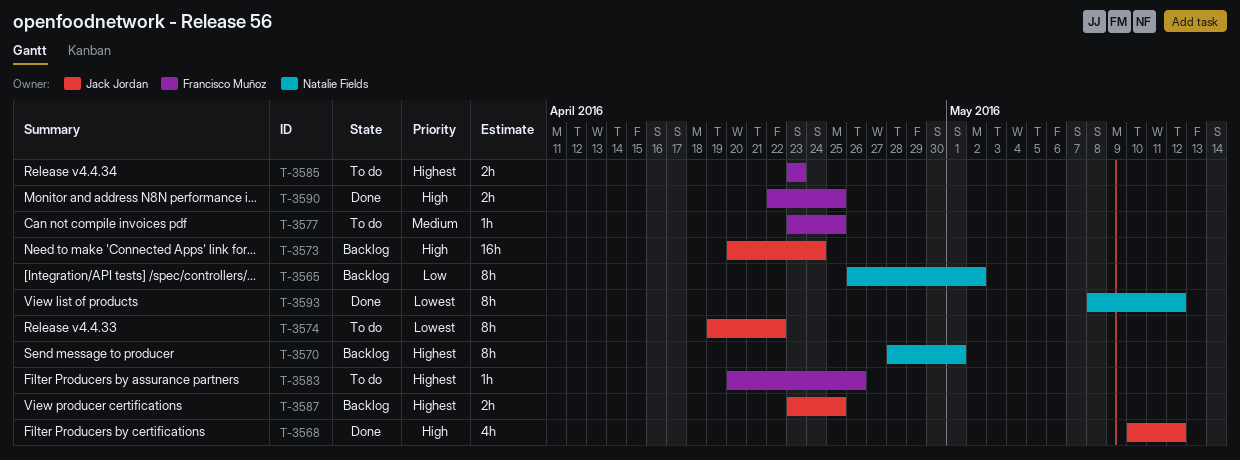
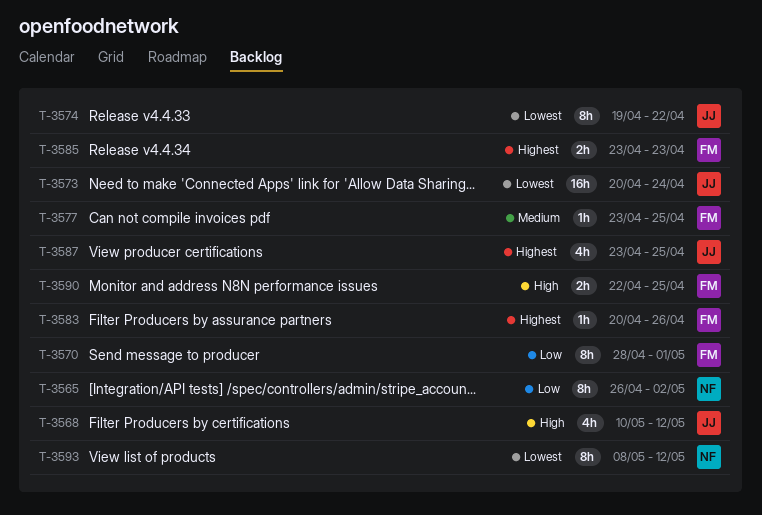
T-3570, owner: Natalie Fields -> Francisco Muñoz
T-3570, priority: Highest -> Low
T-3573, priority: High -> Lowest
T-3587, estimate: 2h -> 4h

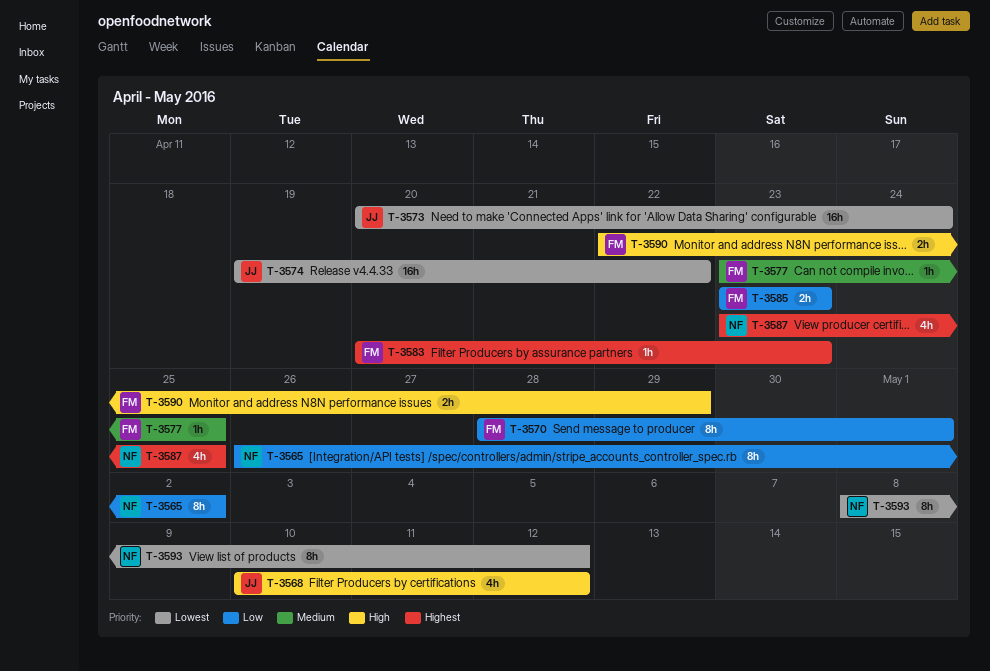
T-3574, estimate: 8h -> 16h
T-3583, due: Apr 26 -> Apr 23
T-3585, priority: Highest -> Low
T-3587, owner: JJ -> NF
T-3590, due: Apr 25 -> Apr 29

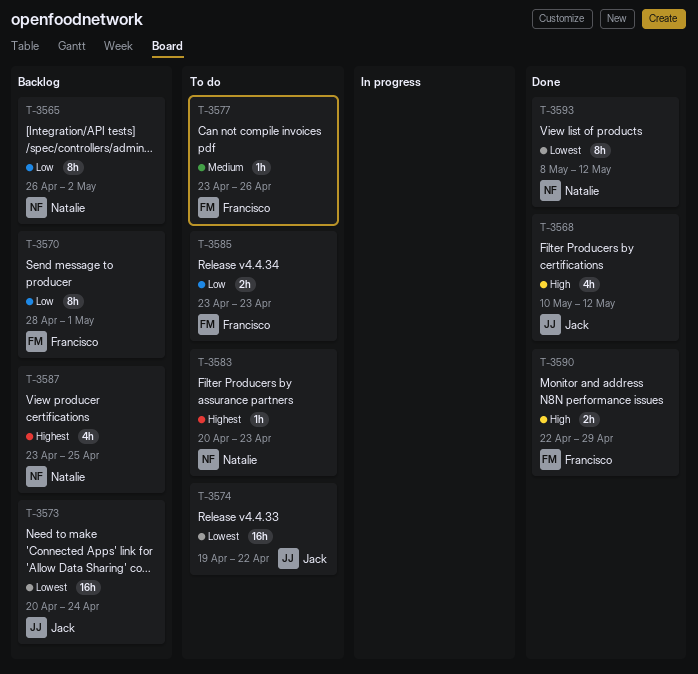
T-3577, due: Apr 25 -> Apr 26
T-3583, owner: Francisco -> Natalie

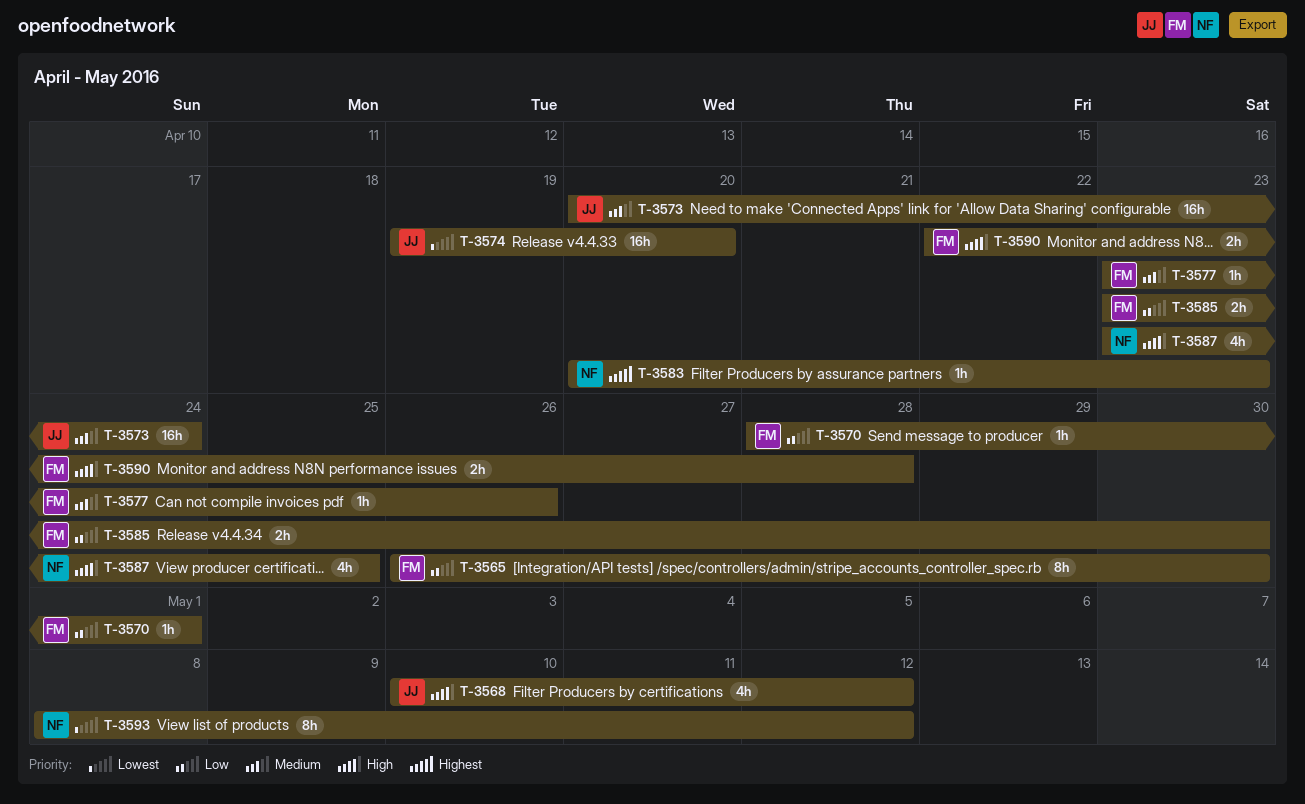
T-3565, owner: Natalie -> Francisco
T-3565, due: May 2 -> Apr 30
T-3570, estimate: 8h -> 1h
T-3573, priority: Lowest -> Medium
T-3574, due: Apr 22 -> Apr 20
T-3585, due: Apr 23 -> Apr 30
T-3587, priority: Highest -> High
T-3590, due: Apr 29 -> Apr 28

